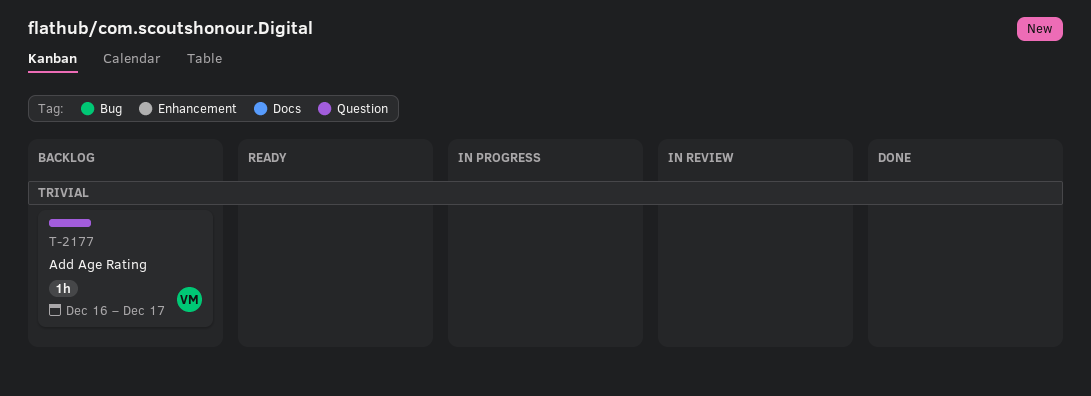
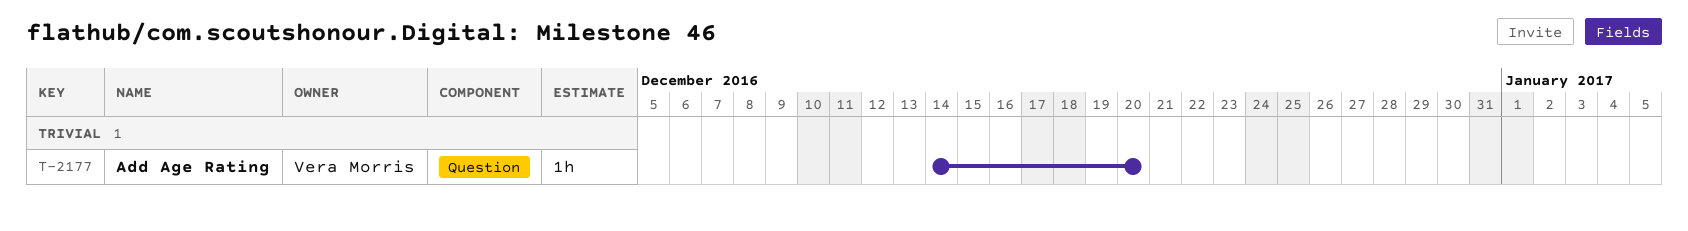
T-2177, start: Dec 16 -> Dec 14
T-2177, due: Dec 17 -> Dec 20

